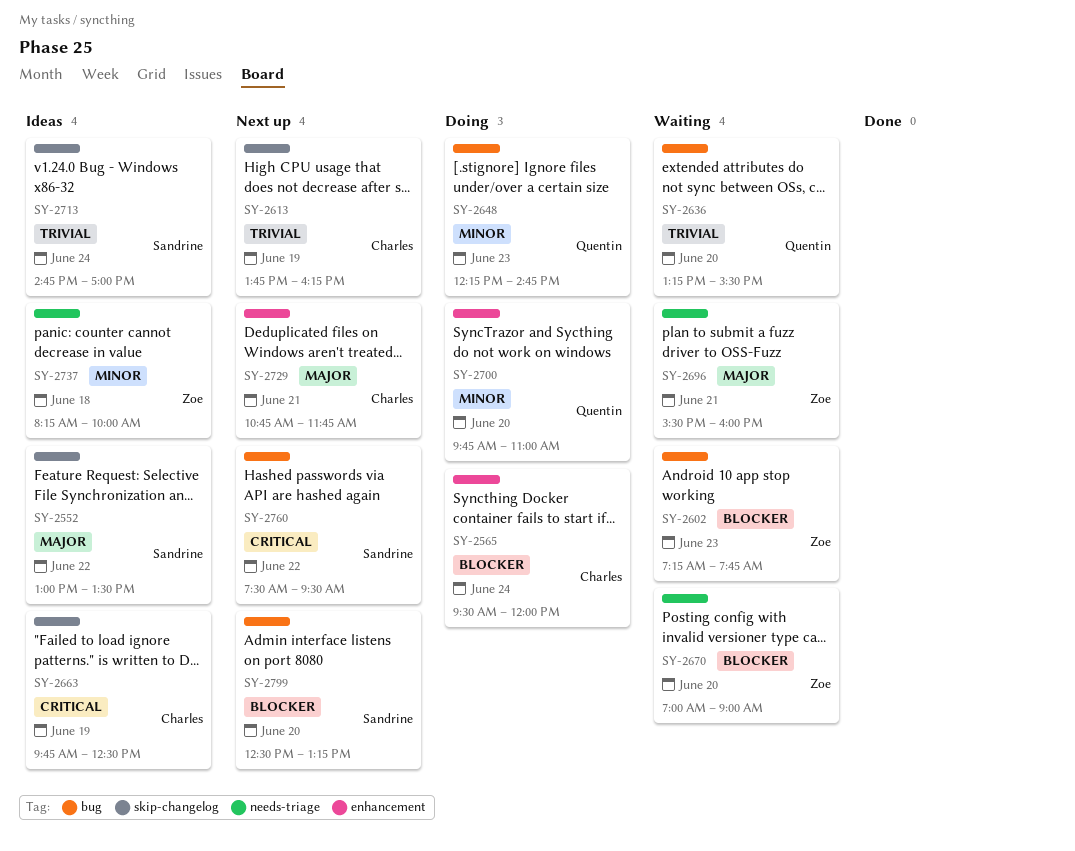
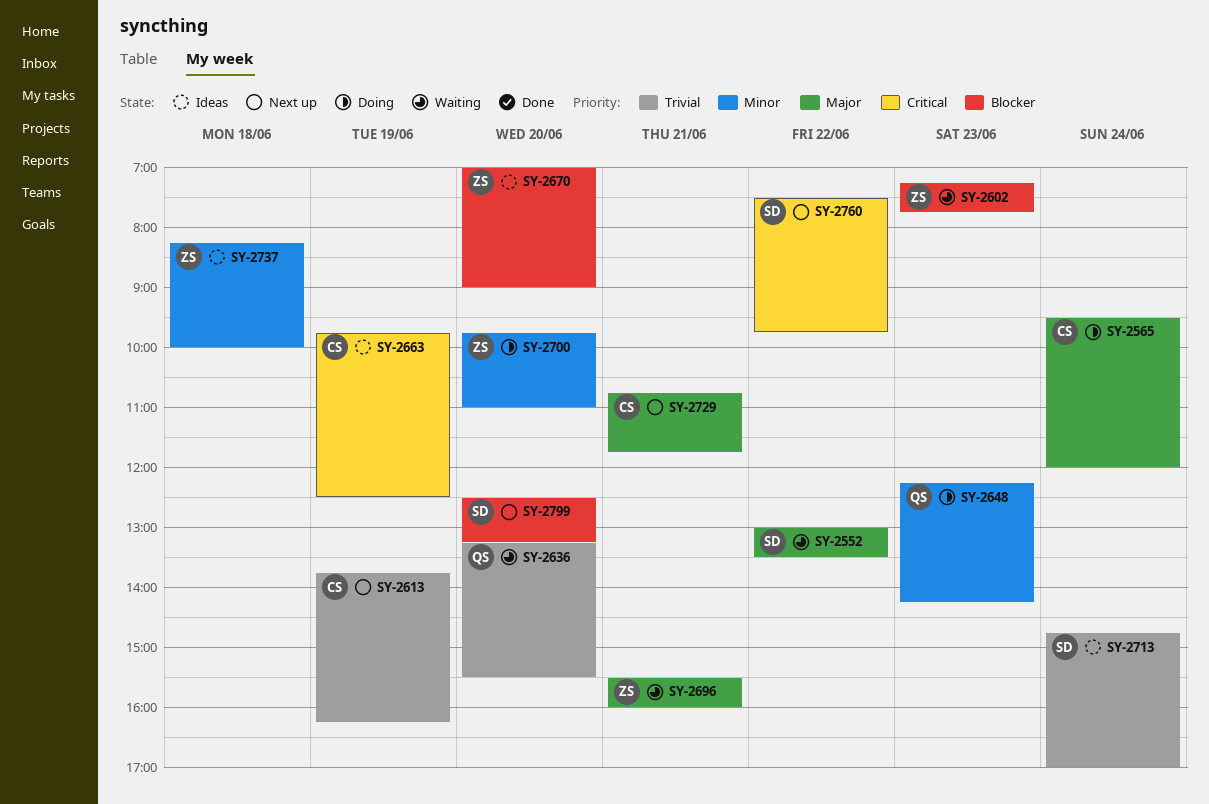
SY-2552, status: Ideas -> Waiting
SY-2565, priority: Blocker -> Major
SY-2648, ends: 14:45 -> 14:15
SY-2670, status: Waiting -> Ideas
SY-2700, owner: Quentin -> Zoe
SY-2760, ends: 09:30 -> 09:45

